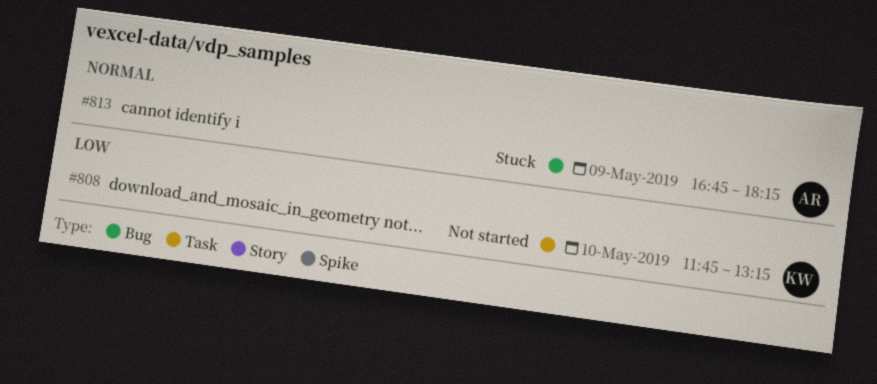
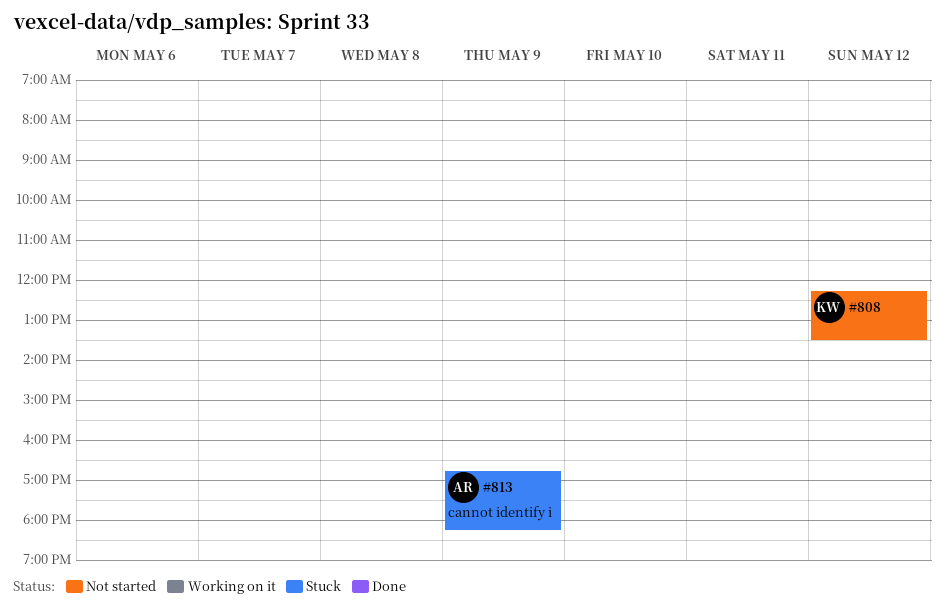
#808, day: May 10 -> May 12
#808, begins: 11:45 -> 12:15
#808, ends: 13:15 -> 13:30

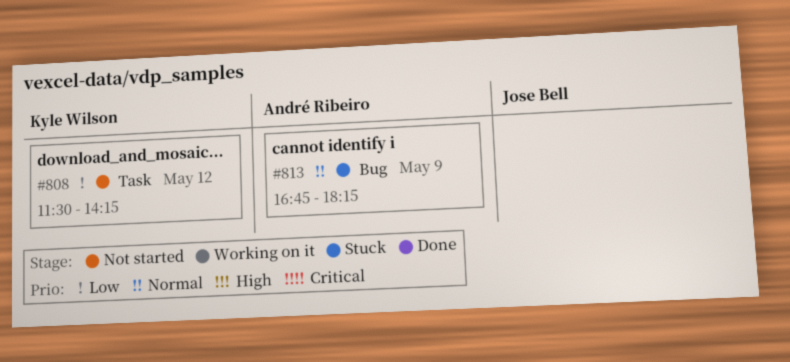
#808, begins: 12:15 -> 11:30
#808, ends: 13:30 -> 14:15

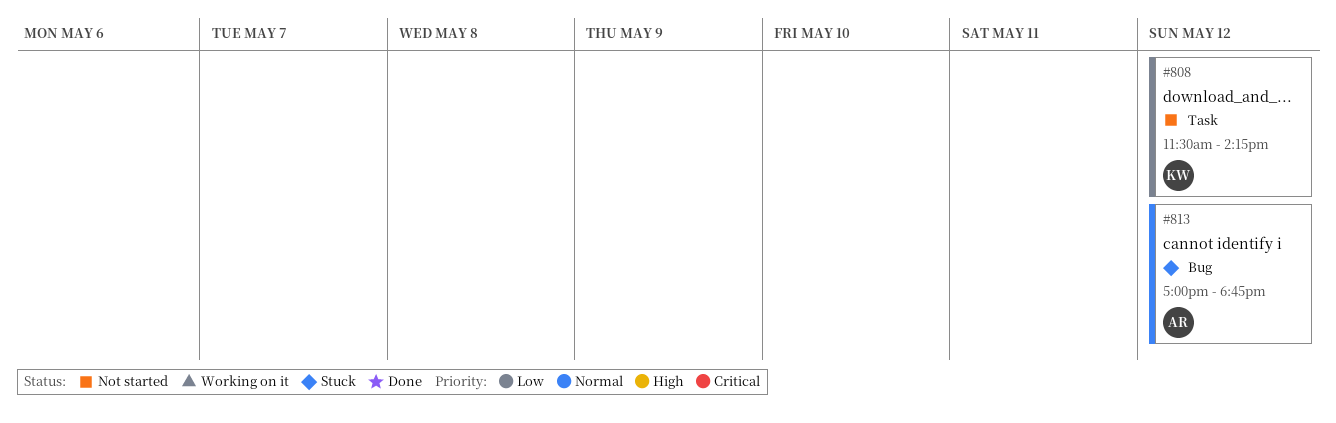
#813, day: May 9 -> May 12
#813, begins: 16:45 -> 17:00
#813, ends: 18:15 -> 18:45

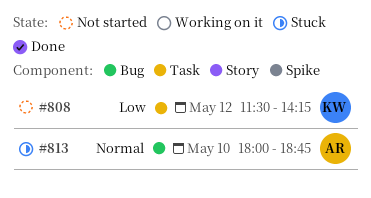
#813, day: May 12 -> May 10
#813, begins: 17:00 -> 18:00

